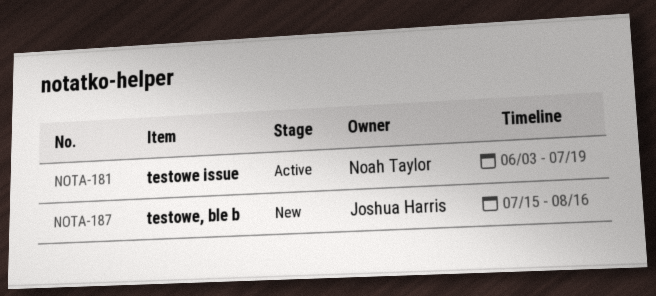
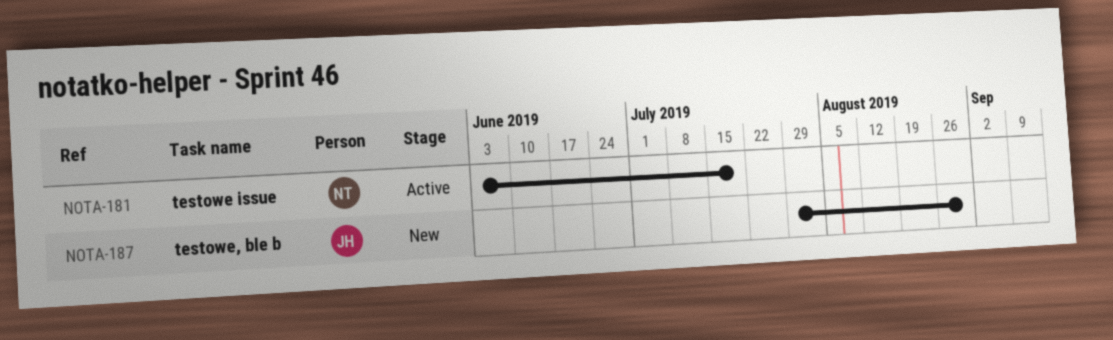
NOTA-187, start: Jul 15 -> Jul 29
NOTA-187, due: Aug 16 -> Aug 30

